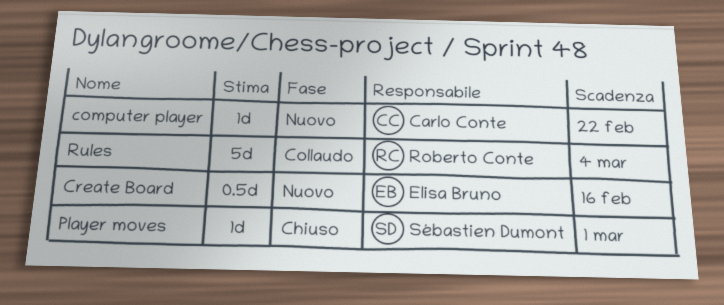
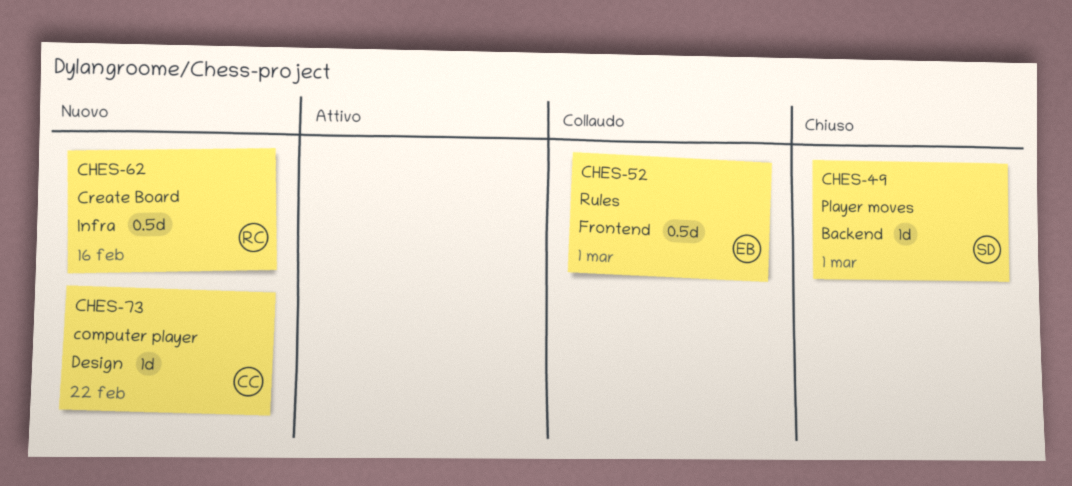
Create Board, owner: Elisa Bruno -> Roberto Conte
Rules, owner: Roberto Conte -> Elisa Bruno
Rules, estimate: 5d -> 0.5d
Rules, due: Mar 4 -> Mar 1

